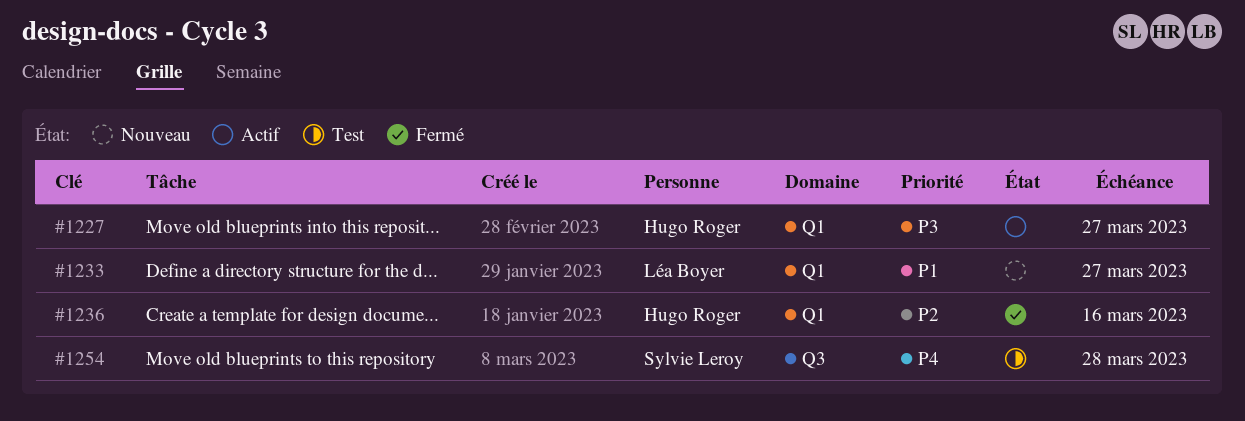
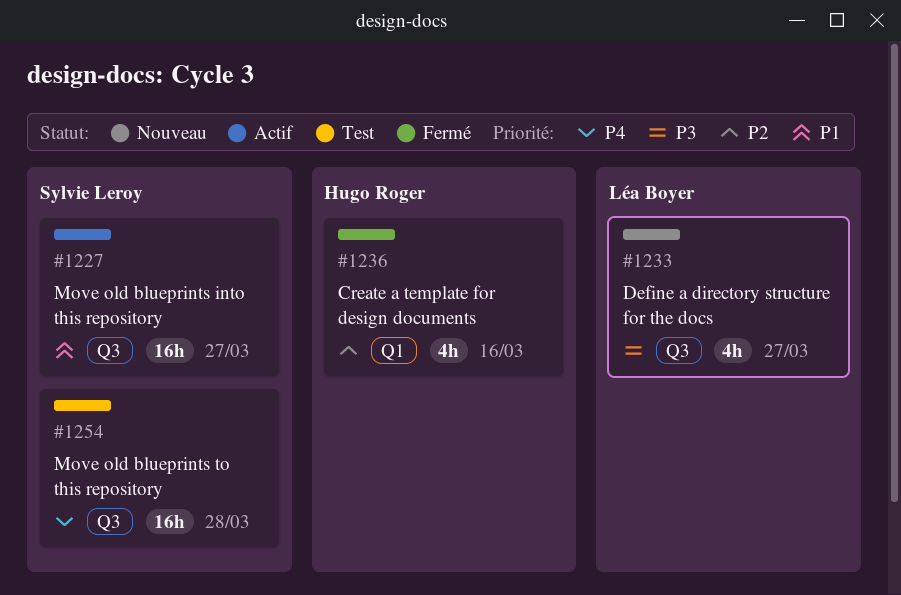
#1227, owner: Hugo Roger -> Sylvie Leroy
#1227, priority: P3 -> P1
#1227, label: Q1 -> Q3
#1233, priority: P1 -> P3
#1233, label: Q1 -> Q3

